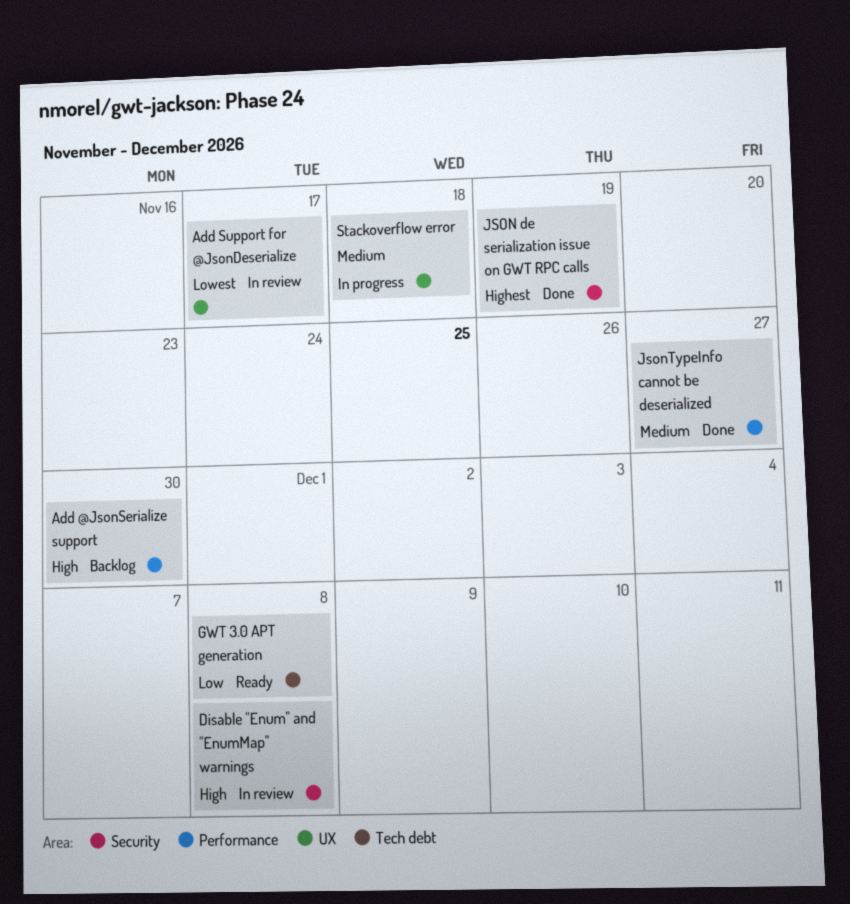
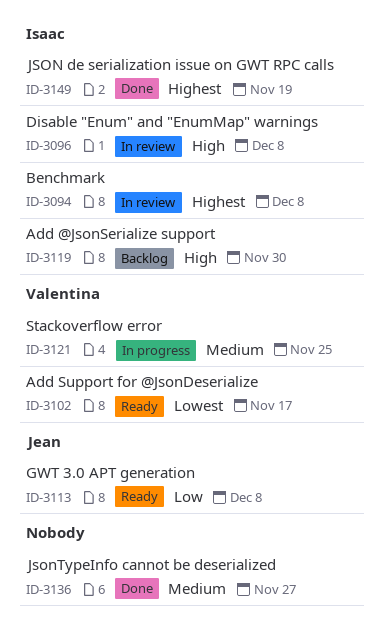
Add Support for @JsonDeserialize, status: In review -> Ready
Benchmark: none -> present
Stackoverflow error, due: Nov 18 -> Nov 25

